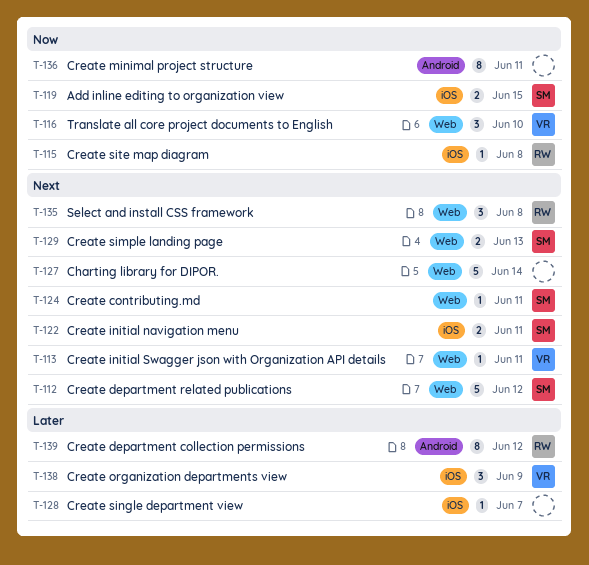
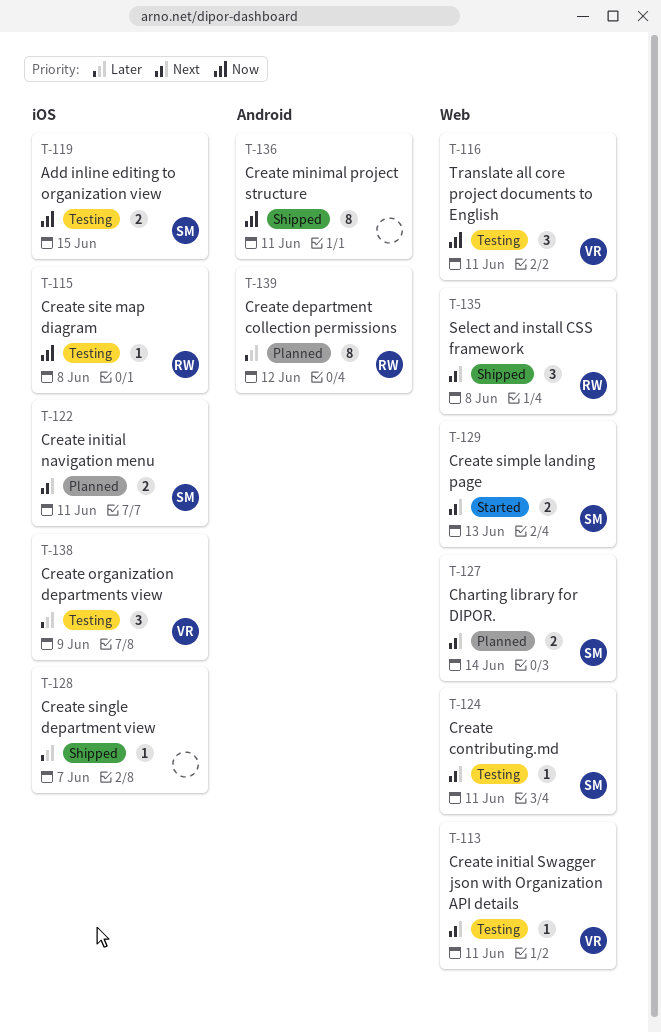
T-112: present -> none
T-116, due: Jun 10 -> Jun 11
T-127, owner: none -> SM
T-127, estimate: 5 -> 2

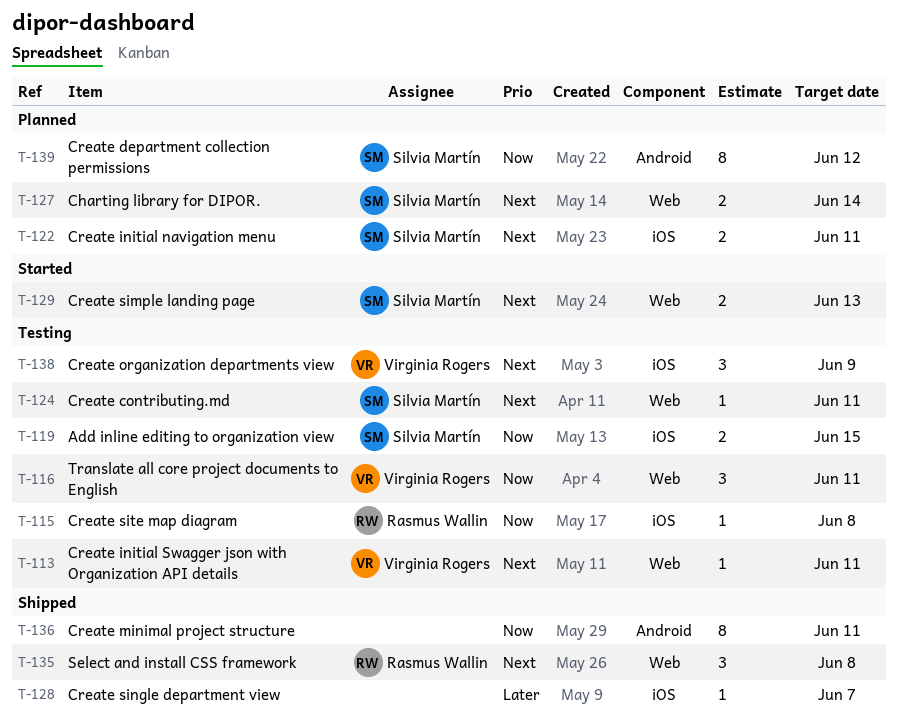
T-138, priority: Later -> Next
T-139, owner: Rasmus Wallin -> Silvia Martín
T-139, priority: Later -> Now

